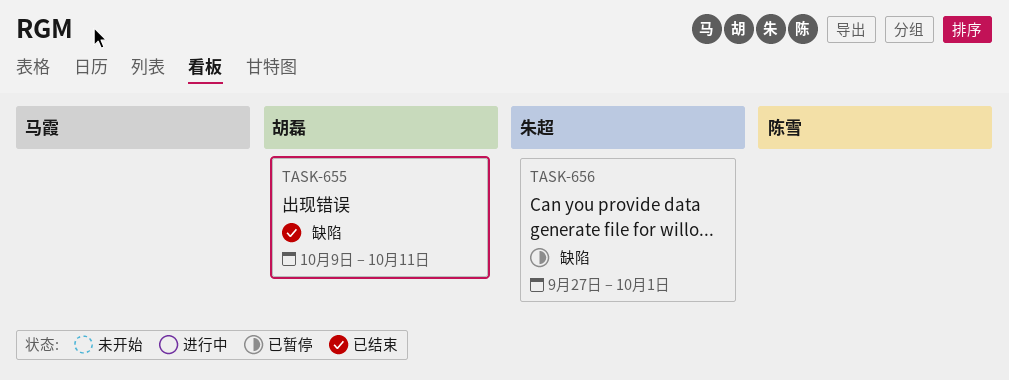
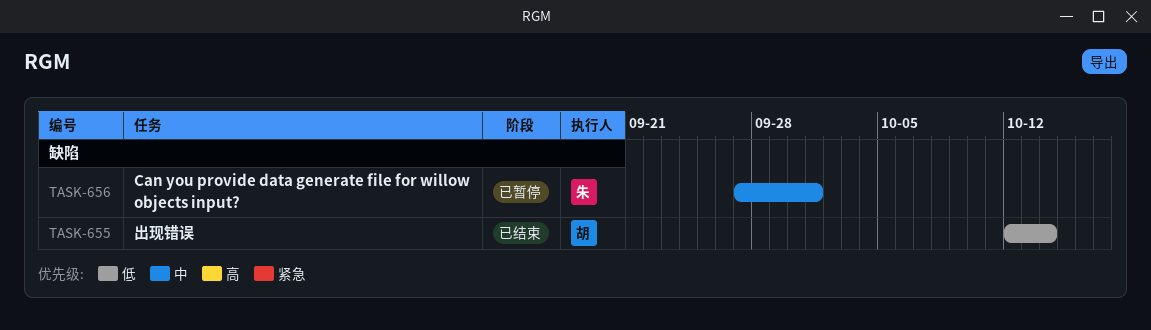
TASK-655, start: Oct 9 -> Oct 12
TASK-655, due: Oct 11 -> Oct 14

